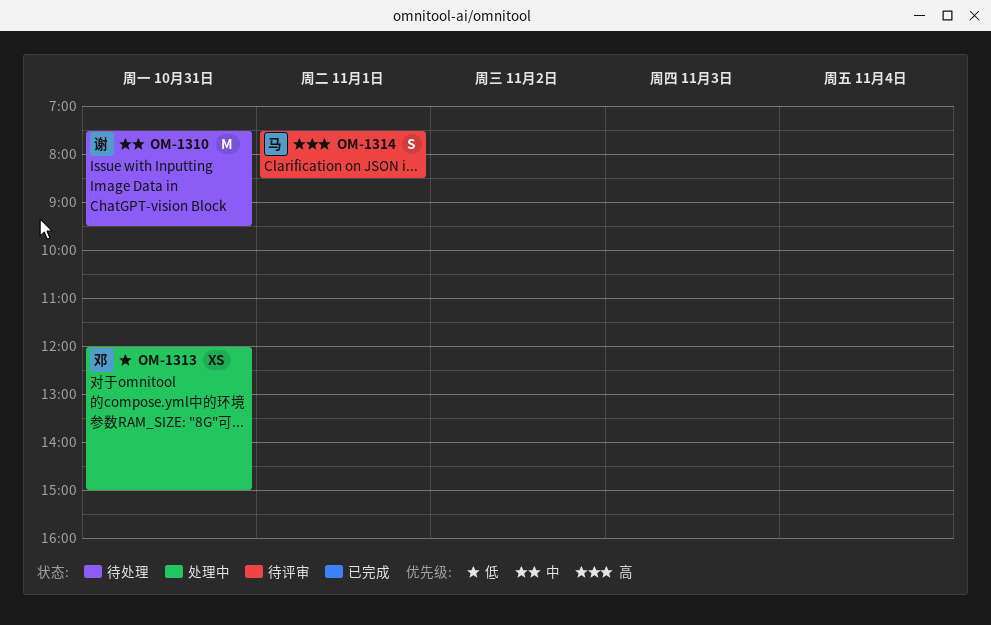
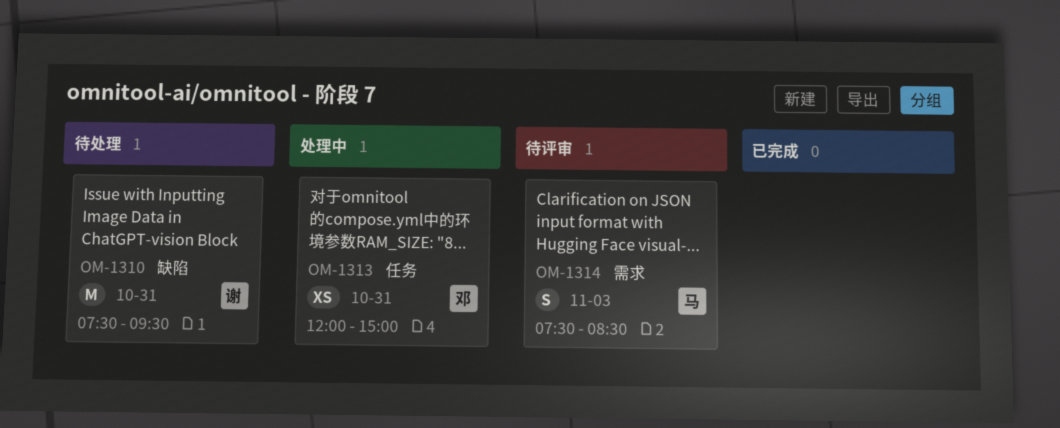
OM-1314, day: Nov 1 -> Nov 3

